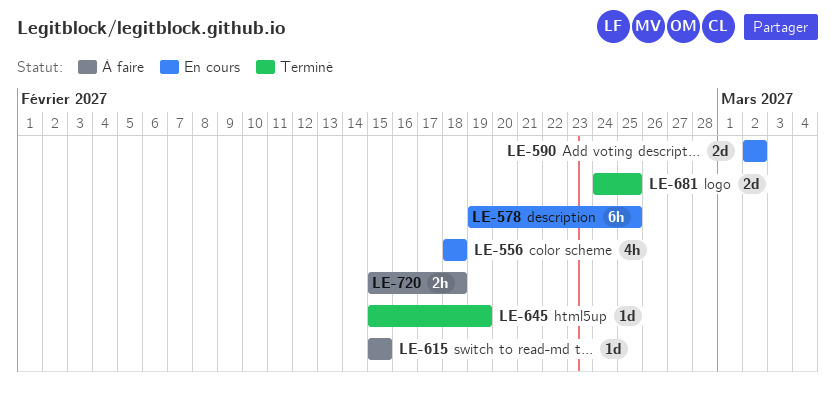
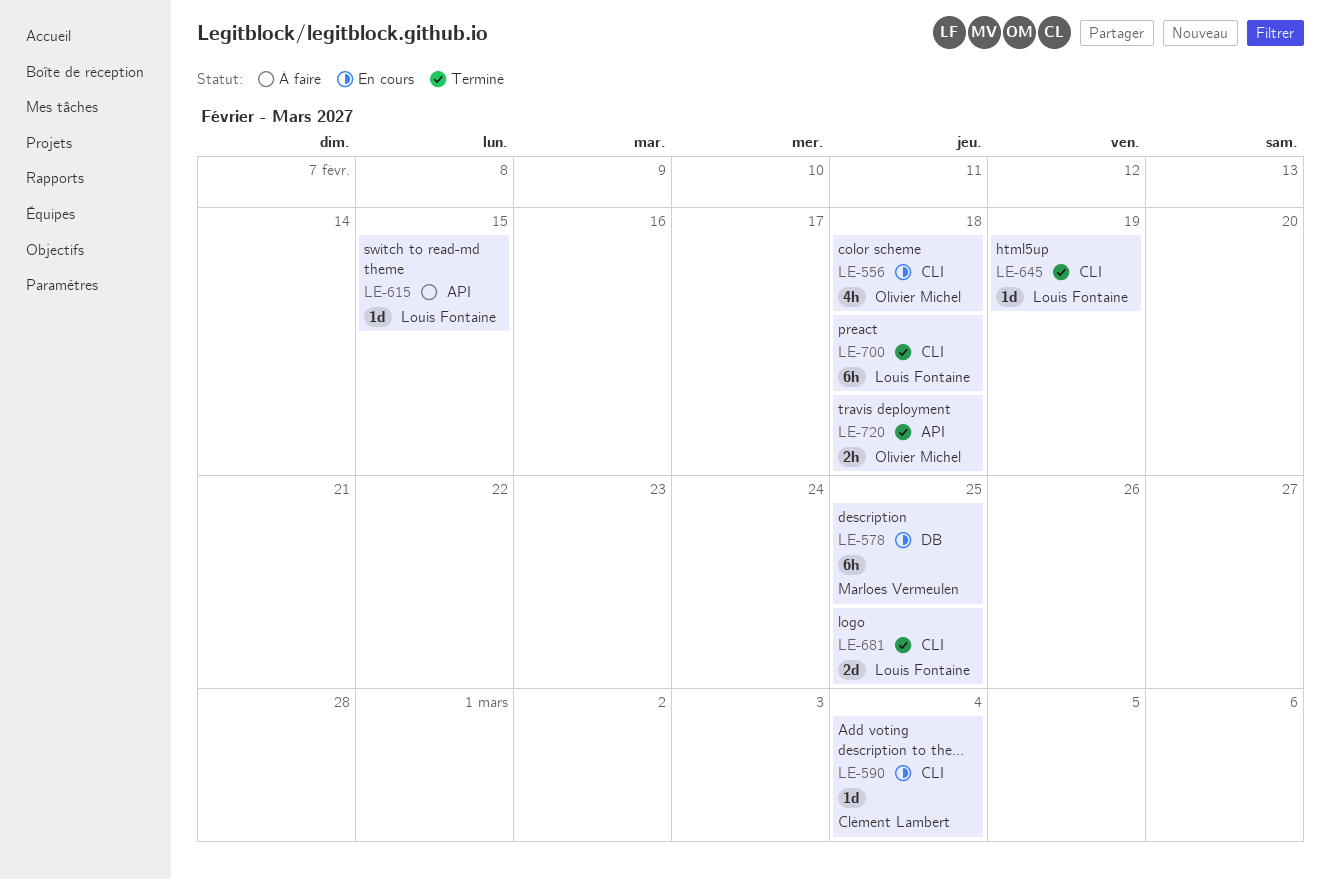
LE-590, estimate: 2d -> 1d
LE-590, due: Mar 2 -> Mar 4
LE-700: none -> present
LE-720, status: À faire -> Terminé

